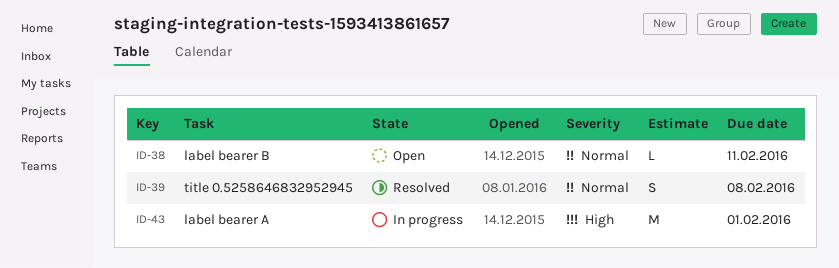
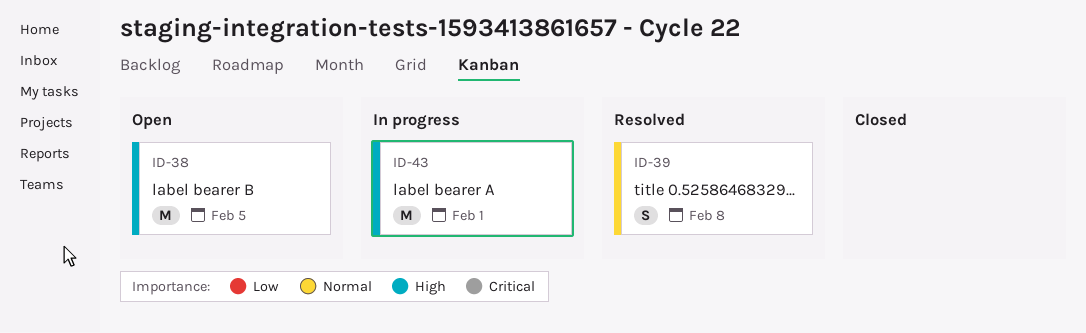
ID-38, priority: Normal -> High
ID-38, estimate: L -> M
ID-38, due: Feb 11 -> Feb 5

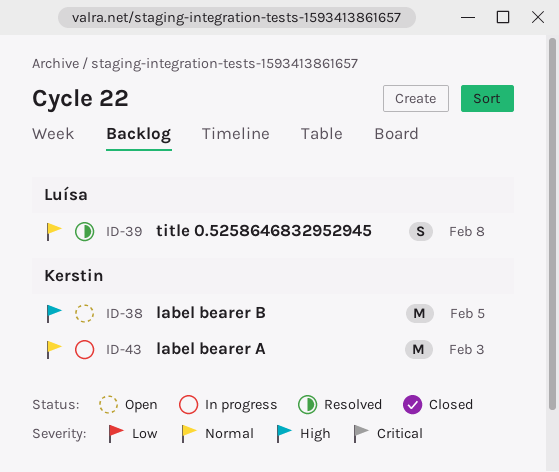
ID-43, priority: High -> Normal
ID-43, due: Feb 1 -> Feb 3

